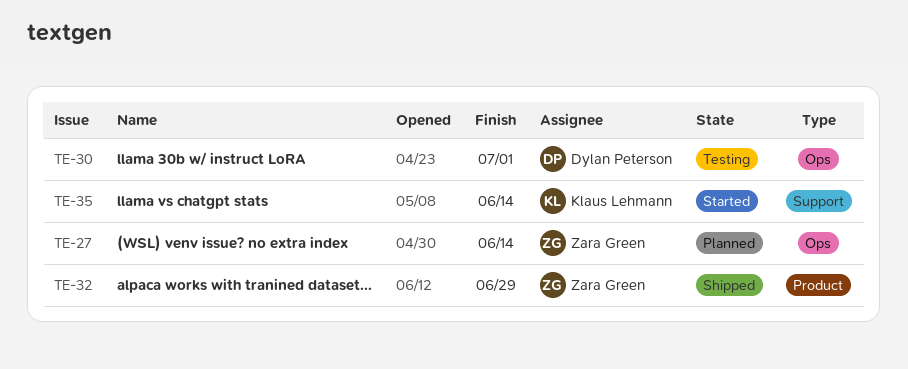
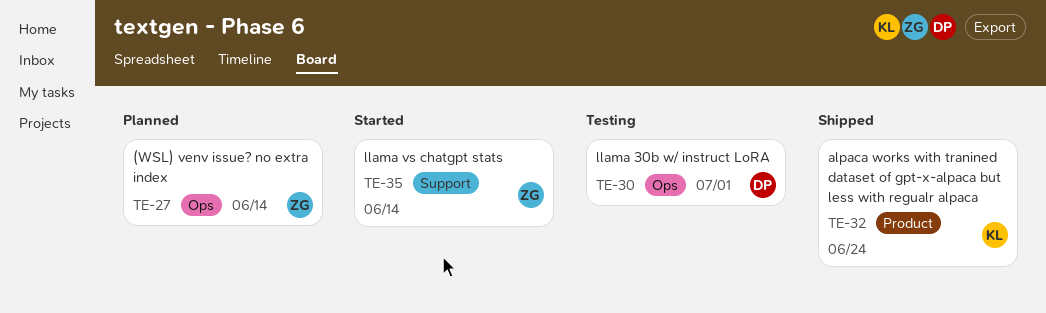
TE-32, owner: Zara Green -> Klaus Lehmann
TE-32, due: Jun 29 -> Jun 24
TE-35, owner: Klaus Lehmann -> Zara Green

